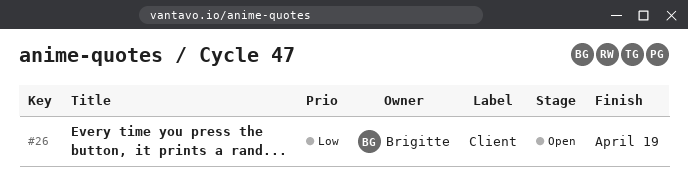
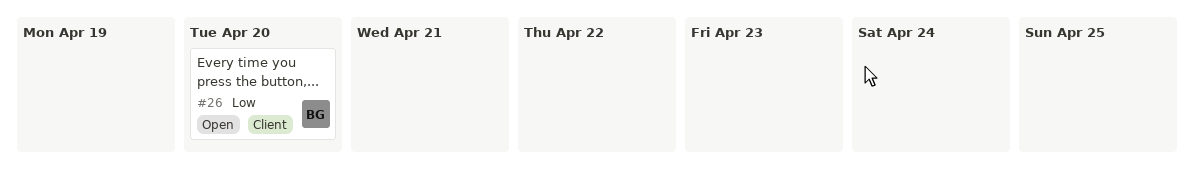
#26, due: Apr 19 -> Apr 20

